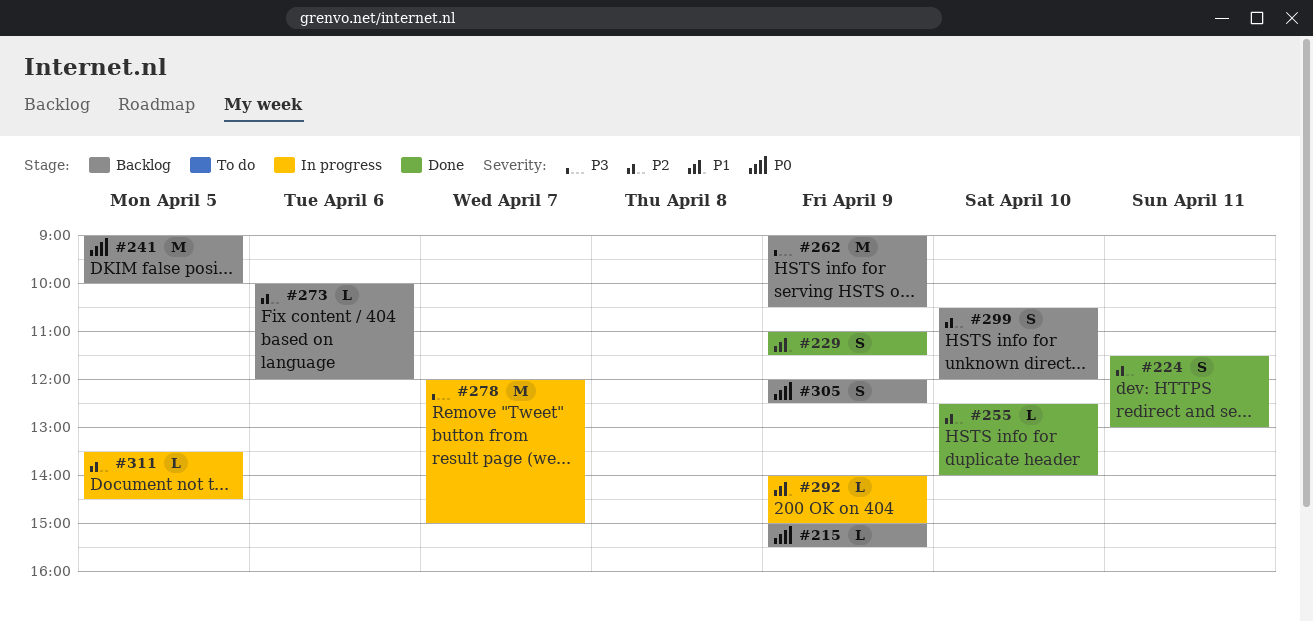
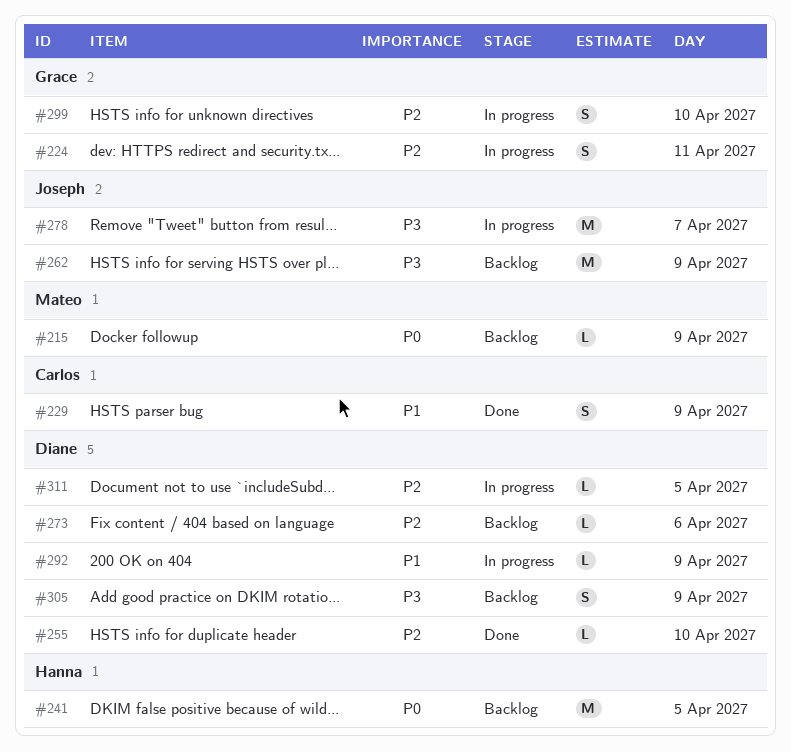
#224, status: Done -> In progress
#299, status: Backlog -> In progress
#305, priority: P0 -> P3

